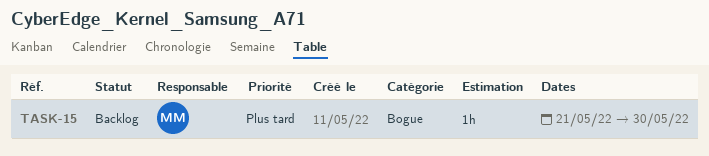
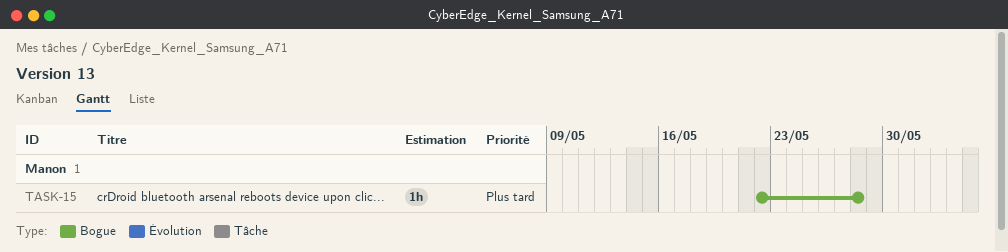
TASK-15, start: May 21 -> May 22
TASK-15, due: May 30 -> May 28

